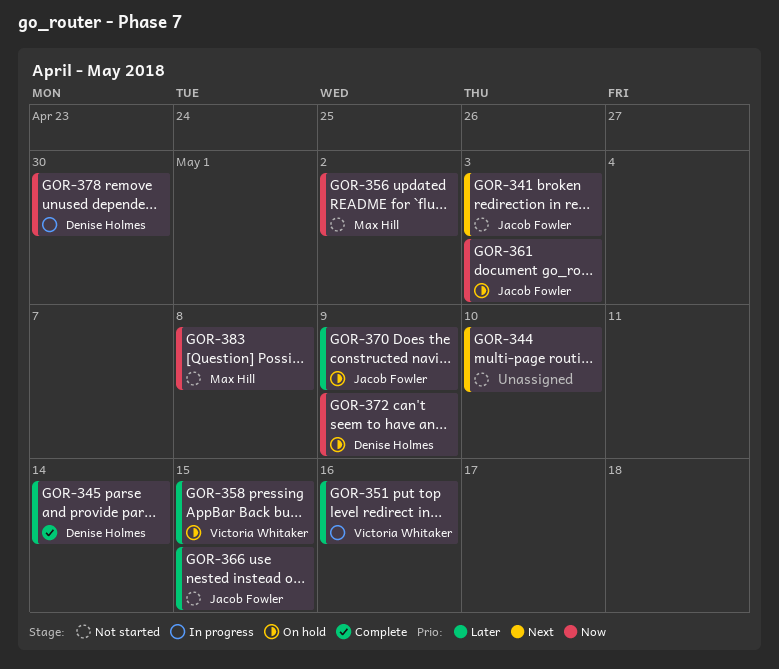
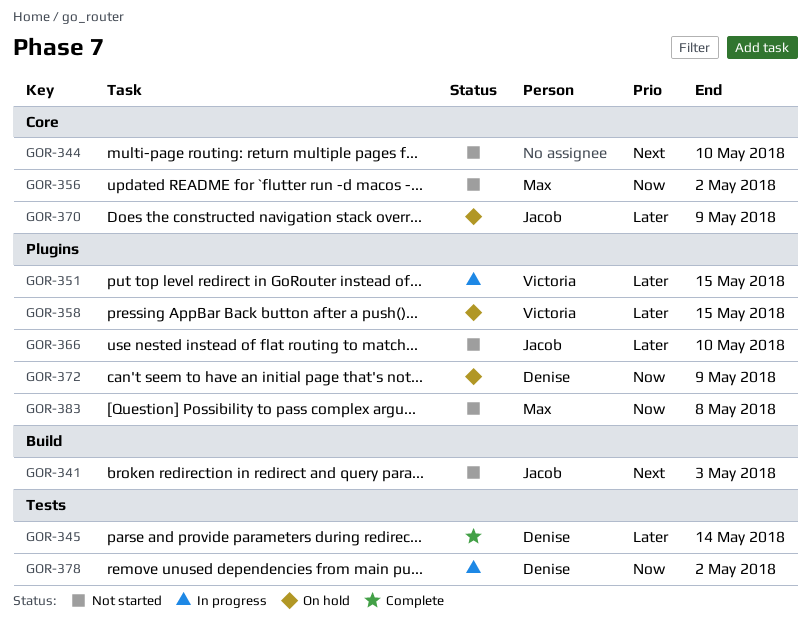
GOR-351, due: May 16 -> May 15
GOR-361: present -> none
GOR-366, due: May 15 -> May 10
GOR-378, due: Apr 30 -> May 2

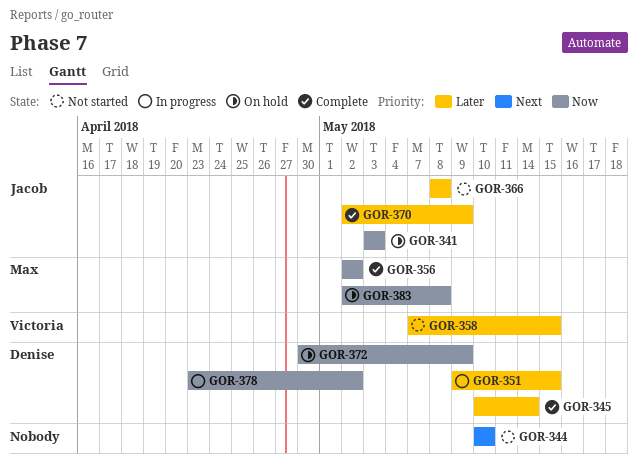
GOR-341, status: Not started -> On hold
GOR-341, priority: Next -> Now
GOR-351, owner: Victoria -> Denise
GOR-356, status: Not started -> Complete
GOR-358, status: On hold -> Not started
GOR-366, due: May 10 -> May 8
GOR-370, status: On hold -> Complete
GOR-383, status: Not started -> On hold

